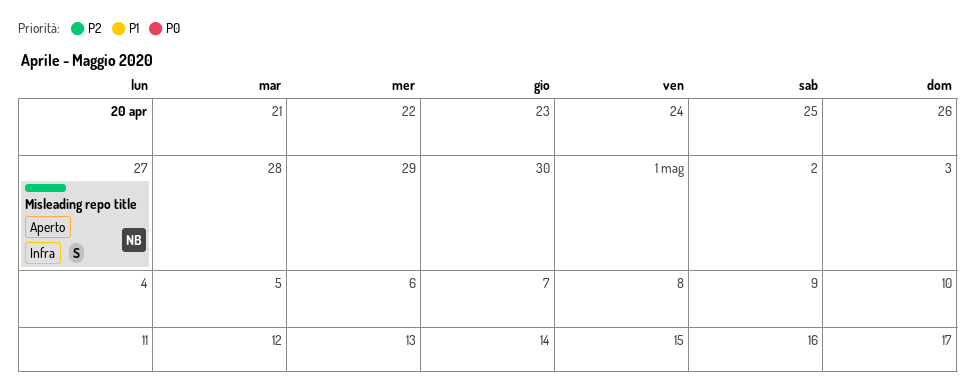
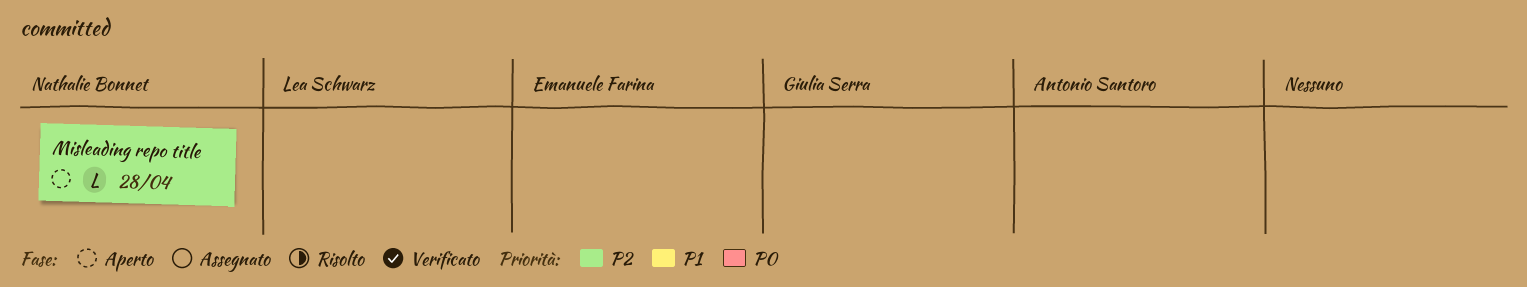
Misleading repo title, estimate: S -> L
Misleading repo title, due: Apr 27 -> Apr 28

